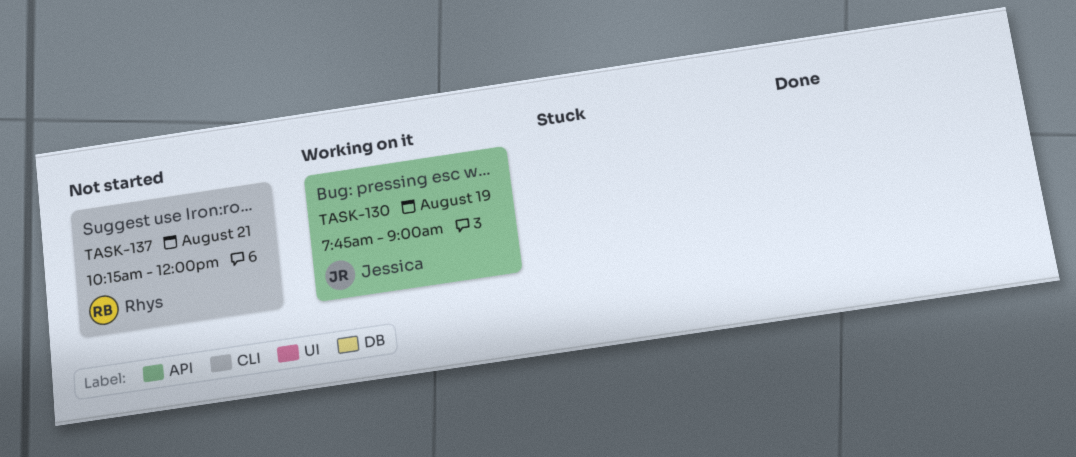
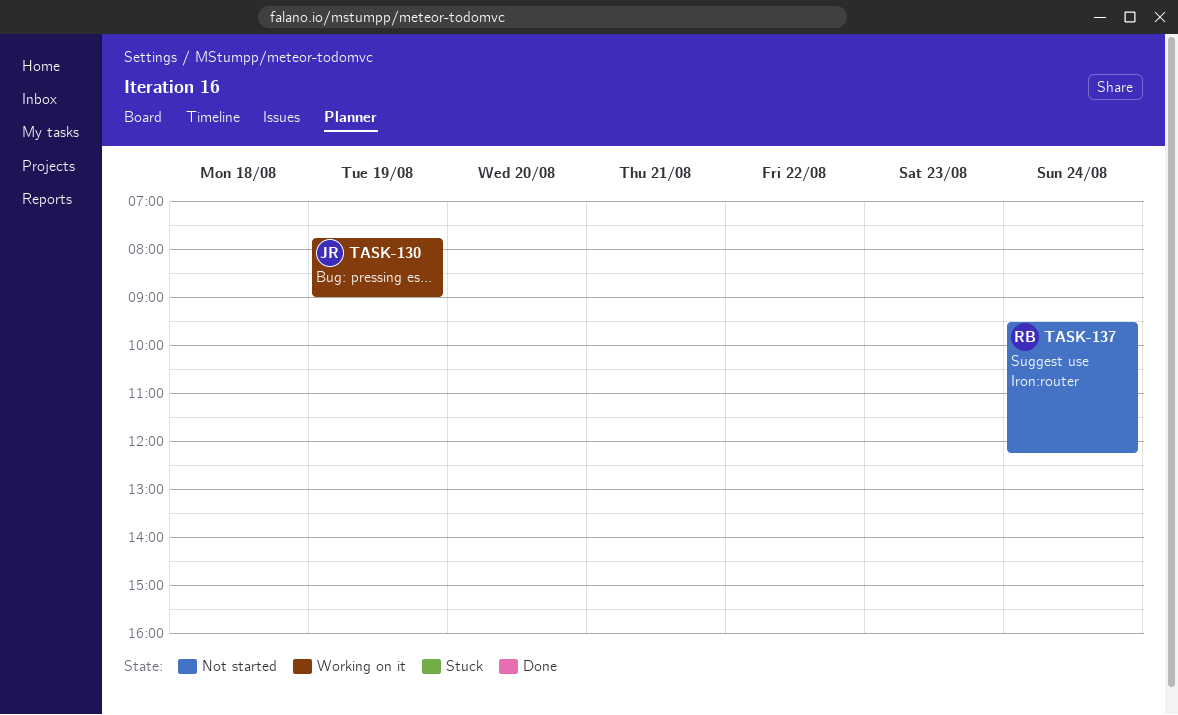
TASK-137, day: Aug 21 -> Aug 24
TASK-137, begins: 10:15 -> 09:30
TASK-137, ends: 12:00 -> 12:15

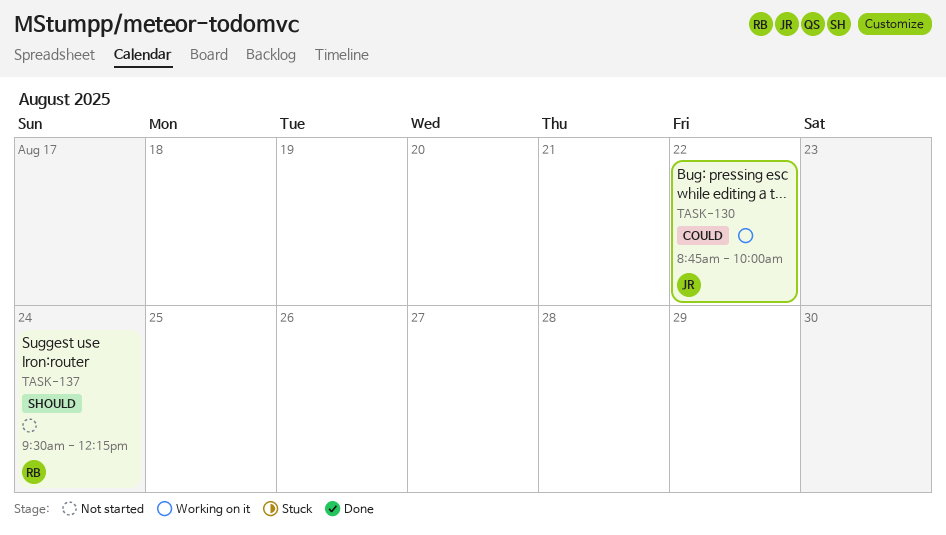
TASK-130, day: Aug 19 -> Aug 22
TASK-130, begins: 07:45 -> 08:45
TASK-130, ends: 09:00 -> 10:00

